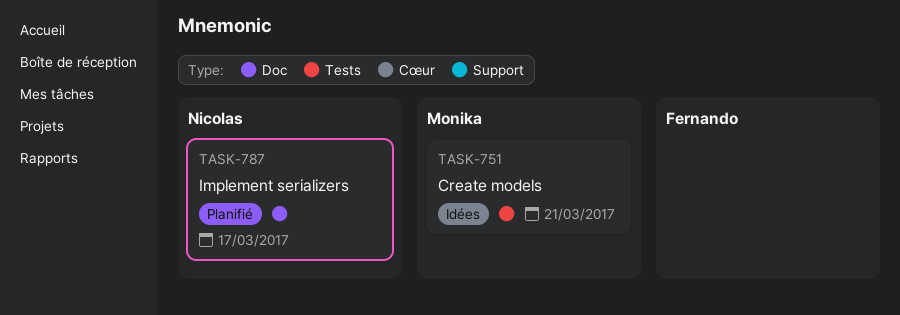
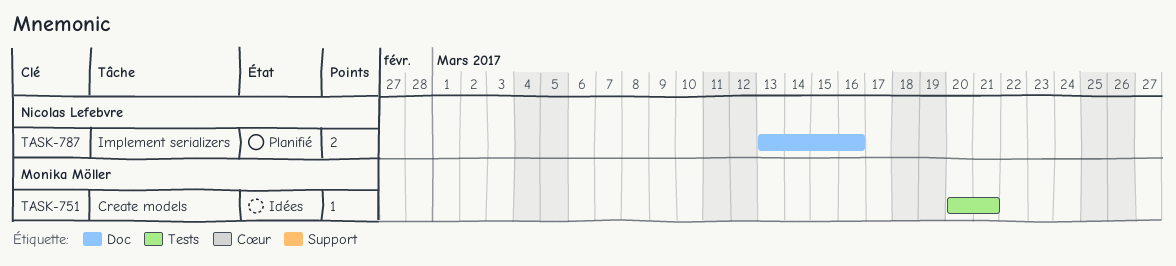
TASK-787, due: Mar 17 -> Mar 16

